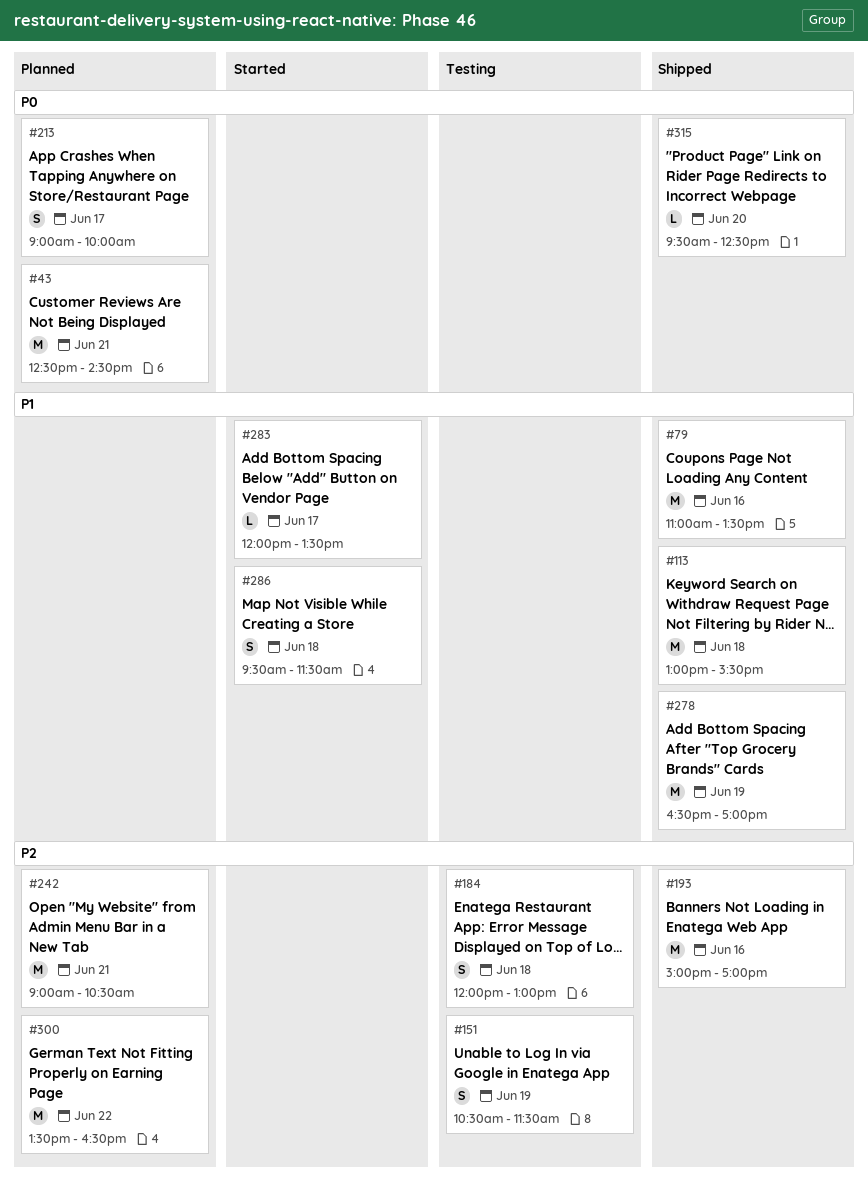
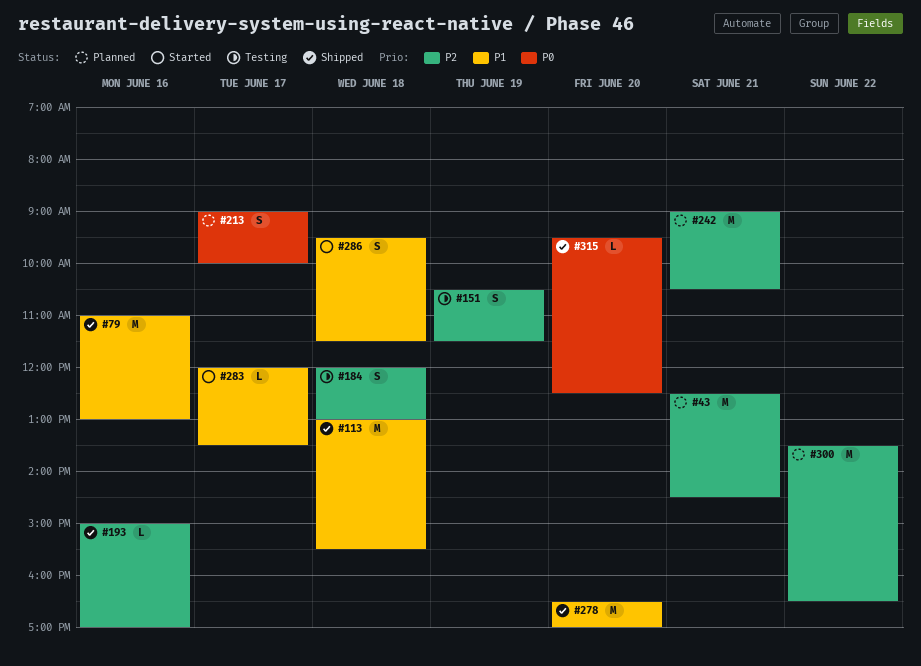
#43, priority: P0 -> P2
#79, ends: 13:30 -> 13:00
#193, estimate: M -> L
#278, day: Jun 19 -> Jun 20

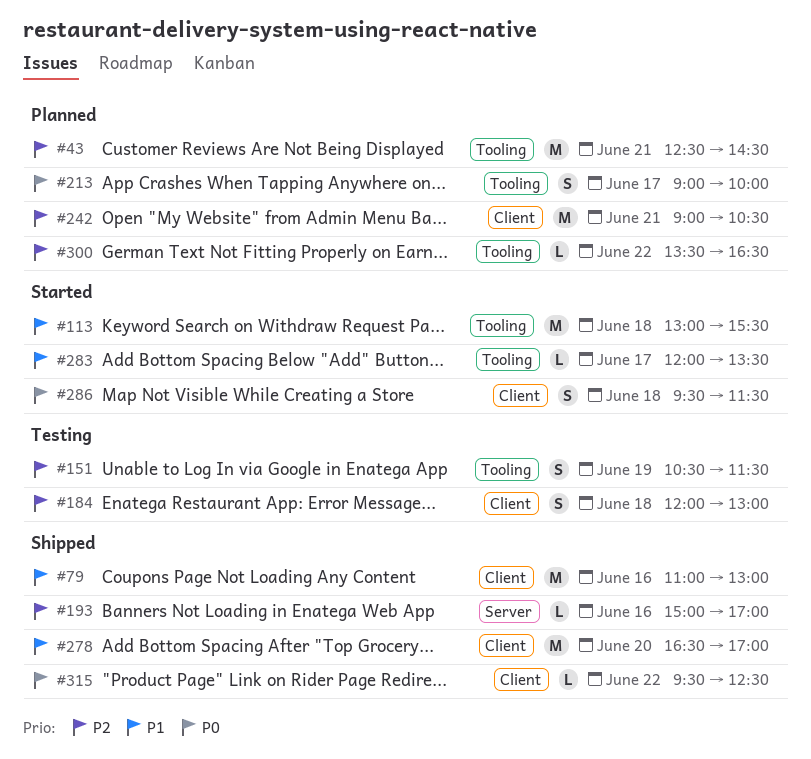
#113, status: Shipped -> Started
#286, priority: P1 -> P0
#300, estimate: M -> L
#315, day: Jun 20 -> Jun 22

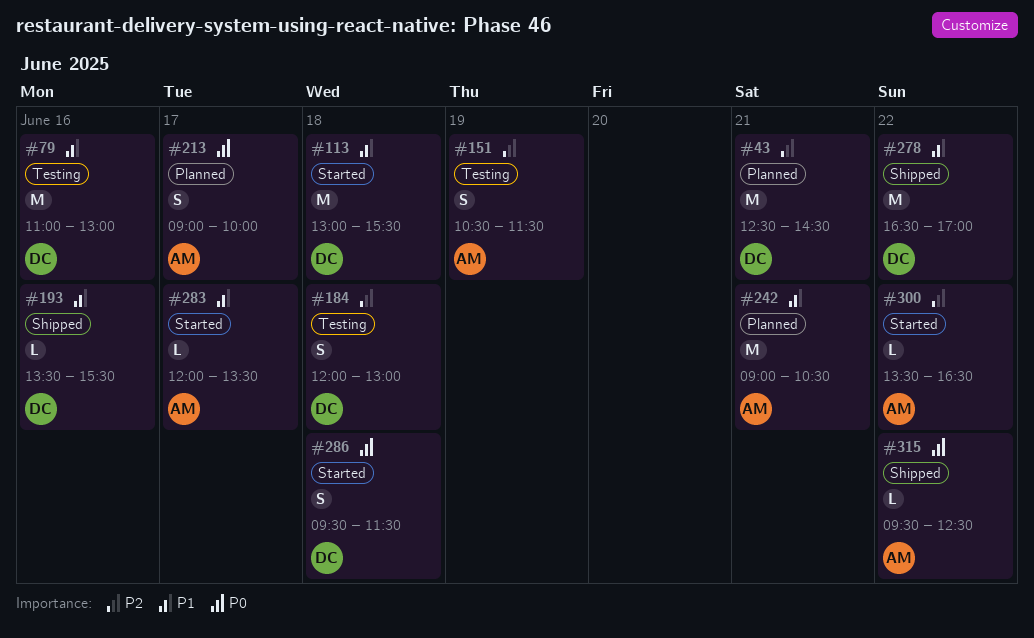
#79, status: Shipped -> Testing
#193, priority: P2 -> P1
#193, begins: 15:00 -> 13:30
#193, ends: 17:00 -> 15:30
#242, priority: P2 -> P1
#278, day: Jun 20 -> Jun 22
#300, status: Planned -> Started

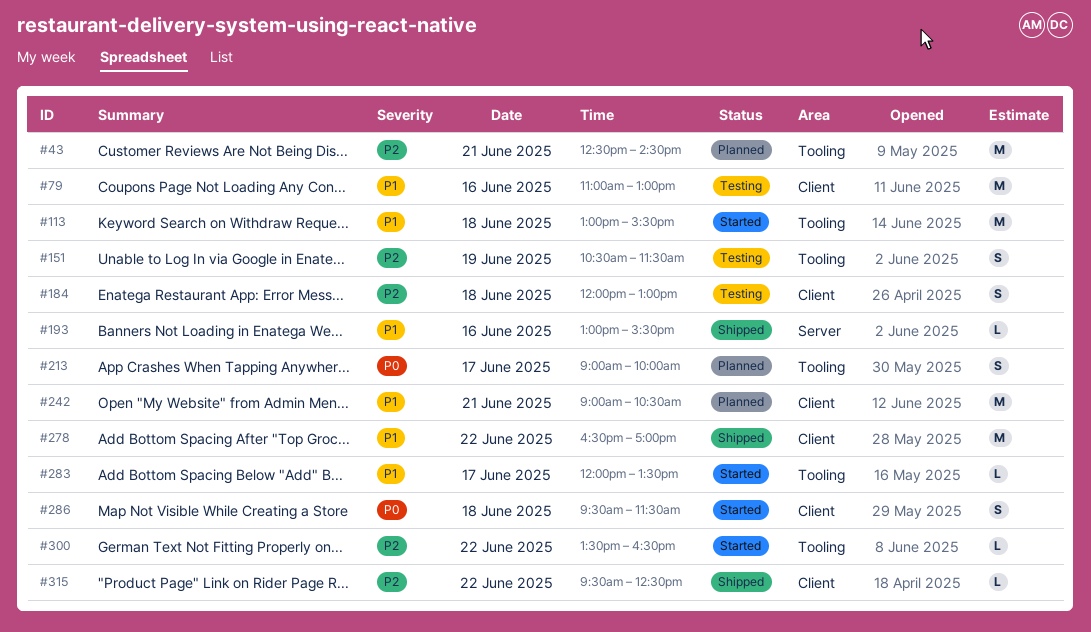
#193, begins: 13:30 -> 13:00
#315, priority: P0 -> P2

